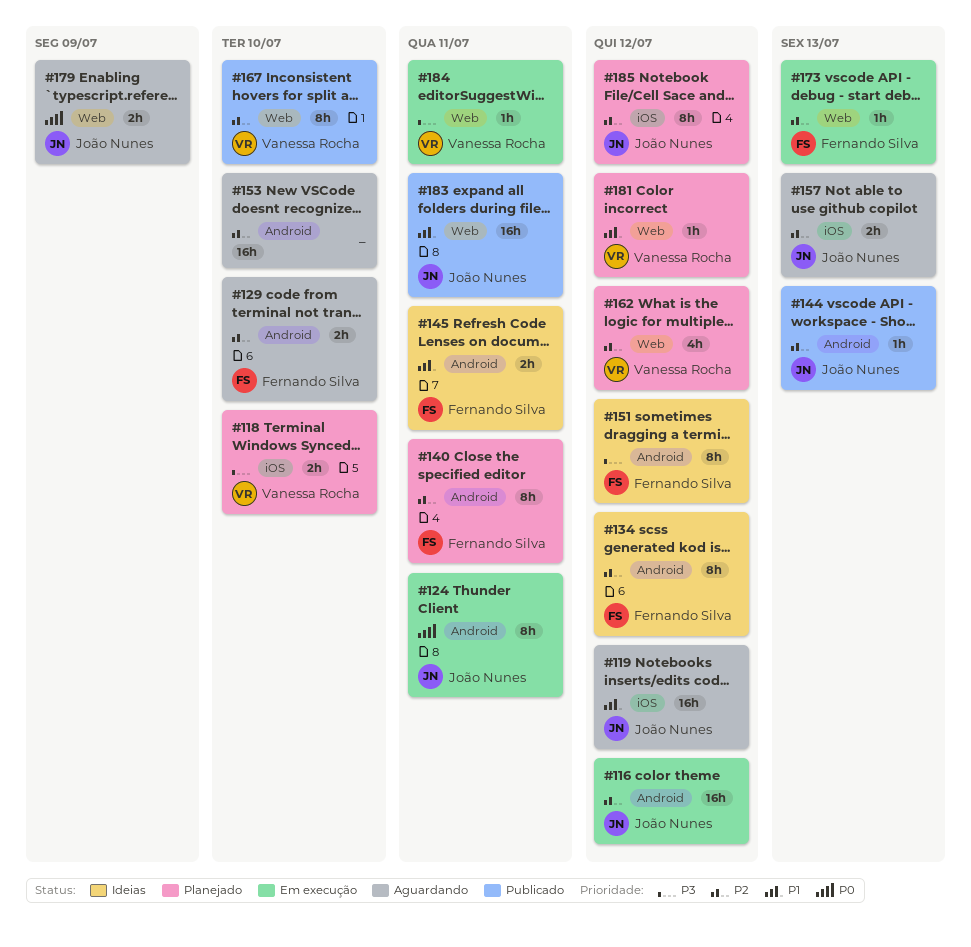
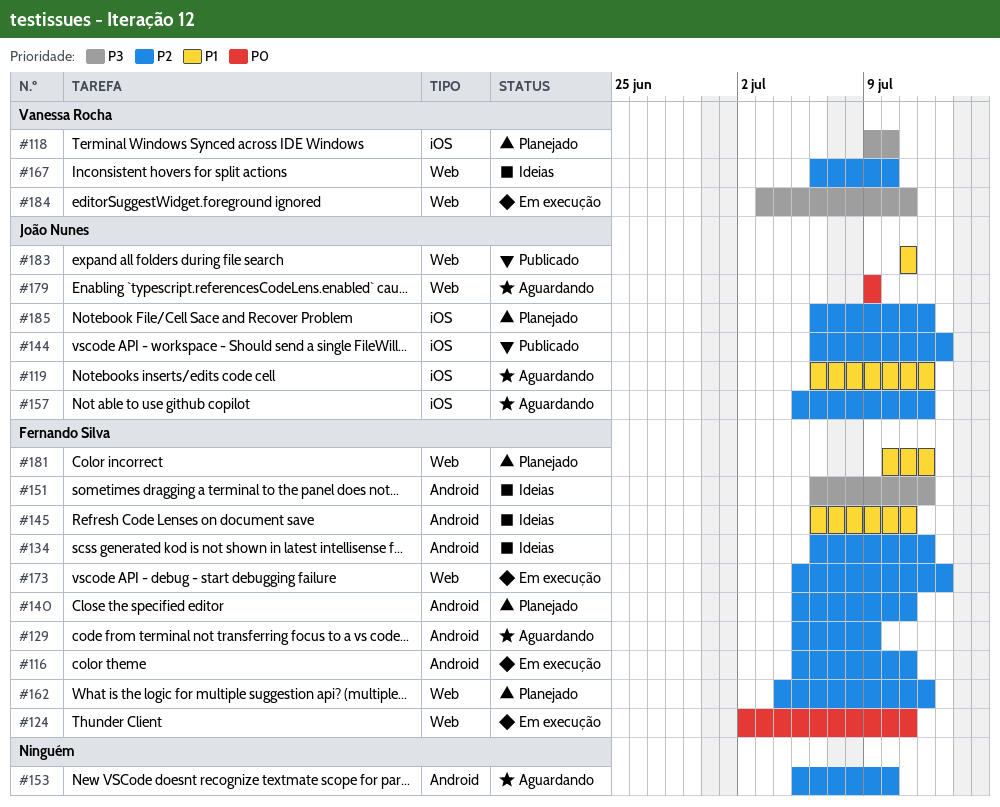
#116, owner: João Nunes -> Fernando Silva
#116, due: Jul 12 -> Jul 11
#124, owner: João Nunes -> Fernando Silva
#124, label: Android -> Web
#129, due: Jul 10 -> Jul 9
#144, label: Android -> iOS
#157, due: Jul 13 -> Jul 12
#162, owner: Vanessa Rocha -> Fernando Silva
#167, status: Publicado -> Ideias
#181, owner: Vanessa Rocha -> Fernando Silva

